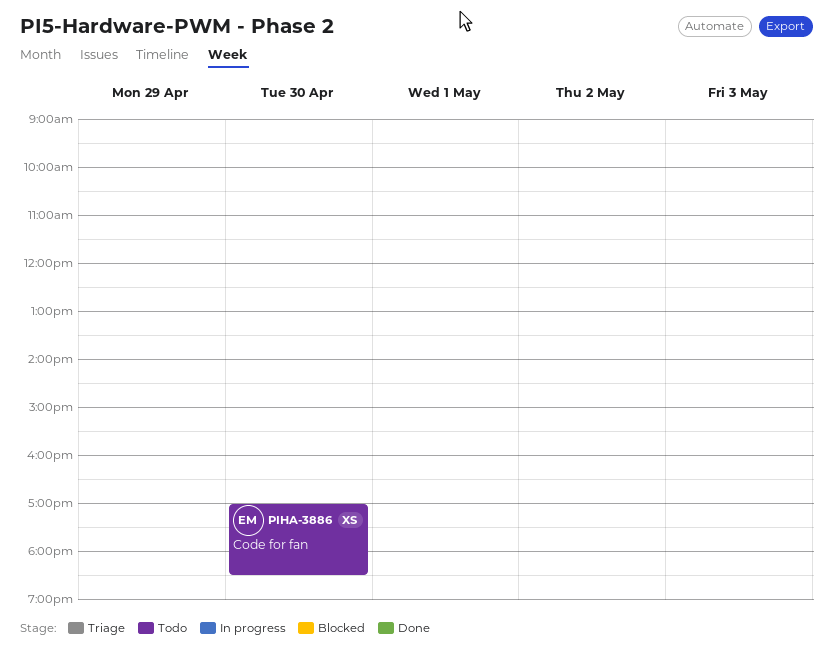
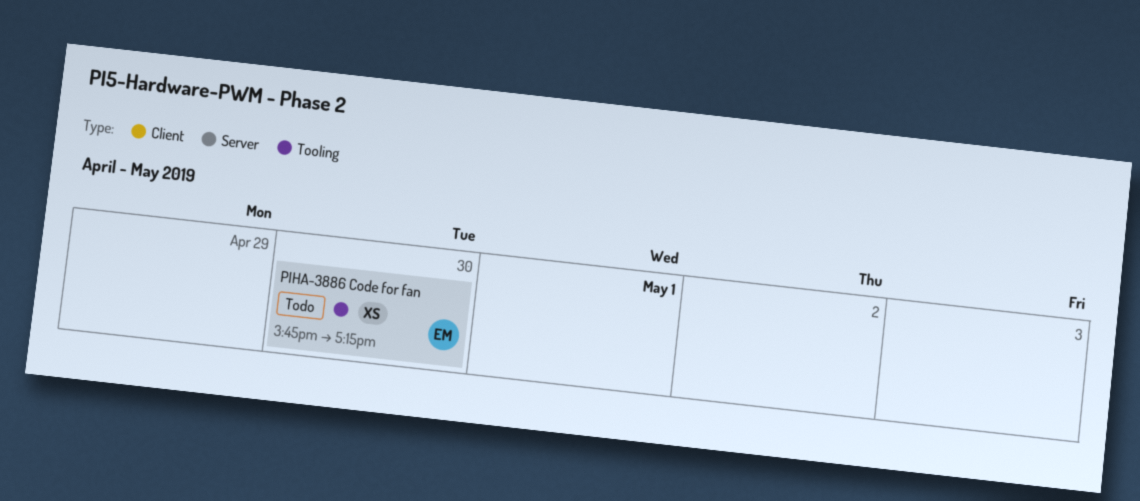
PIHA-3886, begins: 17:00 -> 15:45
PIHA-3886, ends: 18:30 -> 17:15

